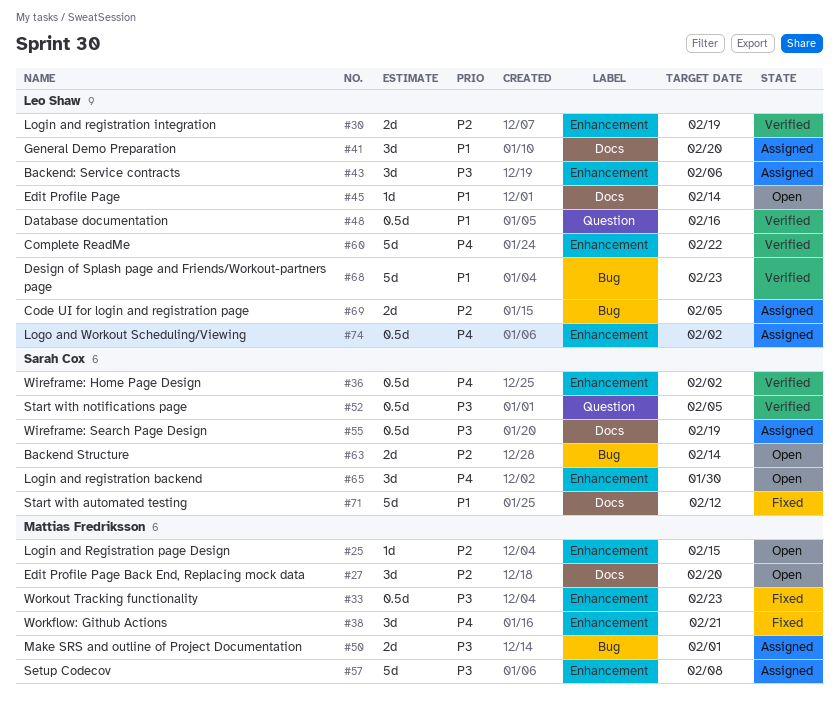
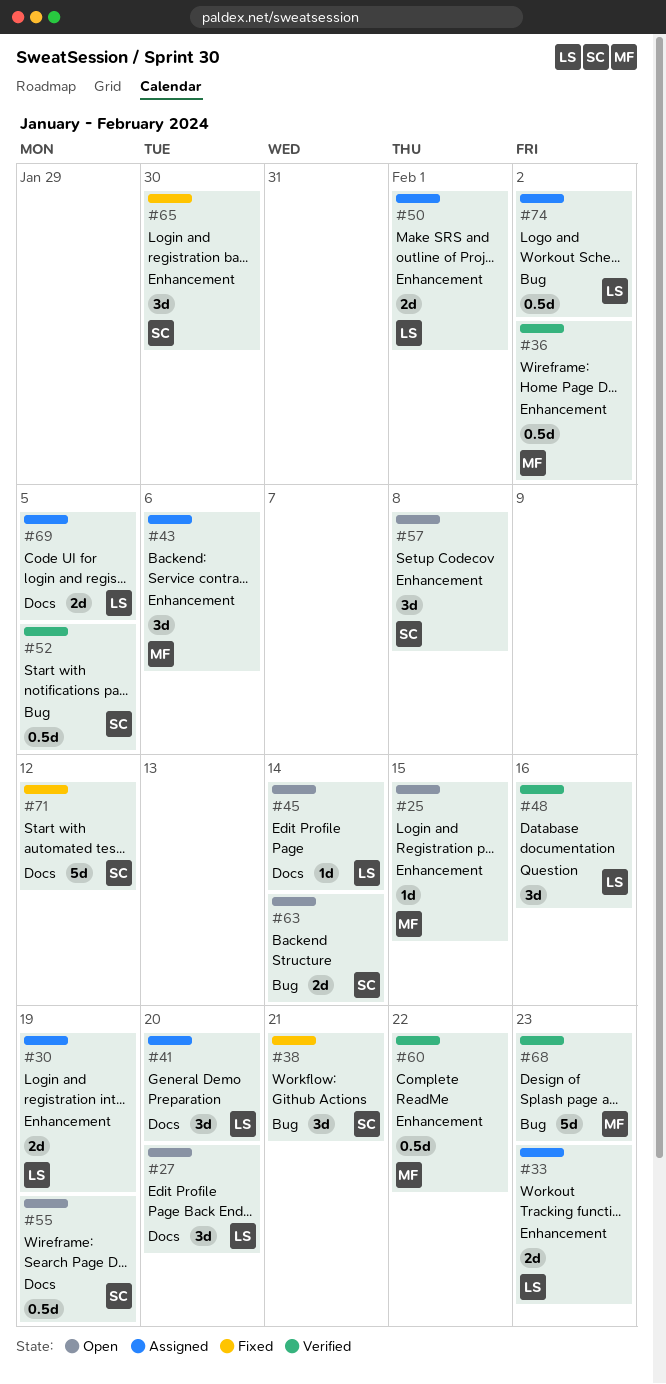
#27, owner: Mattias Fredriksson -> Leo Shaw
#30, status: Verified -> Assigned
#33, status: Fixed -> Assigned
#33, owner: Mattias Fredriksson -> Leo Shaw
#33, estimate: 0.5d -> 2d
#36, owner: Sarah Cox -> Mattias Fredriksson
#38, owner: Mattias Fredriksson -> Sarah Cox
#38, label: Enhancement -> Bug
#43, owner: Leo Shaw -> Mattias Fredriksson
#48, estimate: 0.5d -> 3d
#50, owner: Mattias Fredriksson -> Leo Shaw
#50, label: Bug -> Enhancement
#52, label: Question -> Bug
#55, status: Assigned -> Open
#57, status: Assigned -> Open
#57, owner: Mattias Fredriksson -> Sarah Cox
#57, estimate: 5d -> 3d
#60, owner: Leo Shaw -> Mattias Fredriksson
#60, estimate: 5d -> 0.5d
#65, status: Open -> Fixed
#68, owner: Leo Shaw -> Mattias Fredriksson
#69, label: Bug -> Docs
#74, label: Enhancement -> Bug

